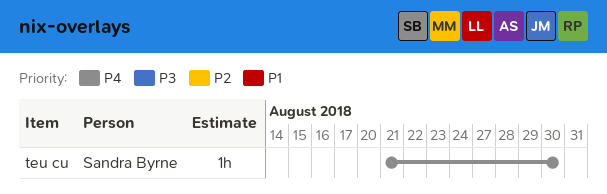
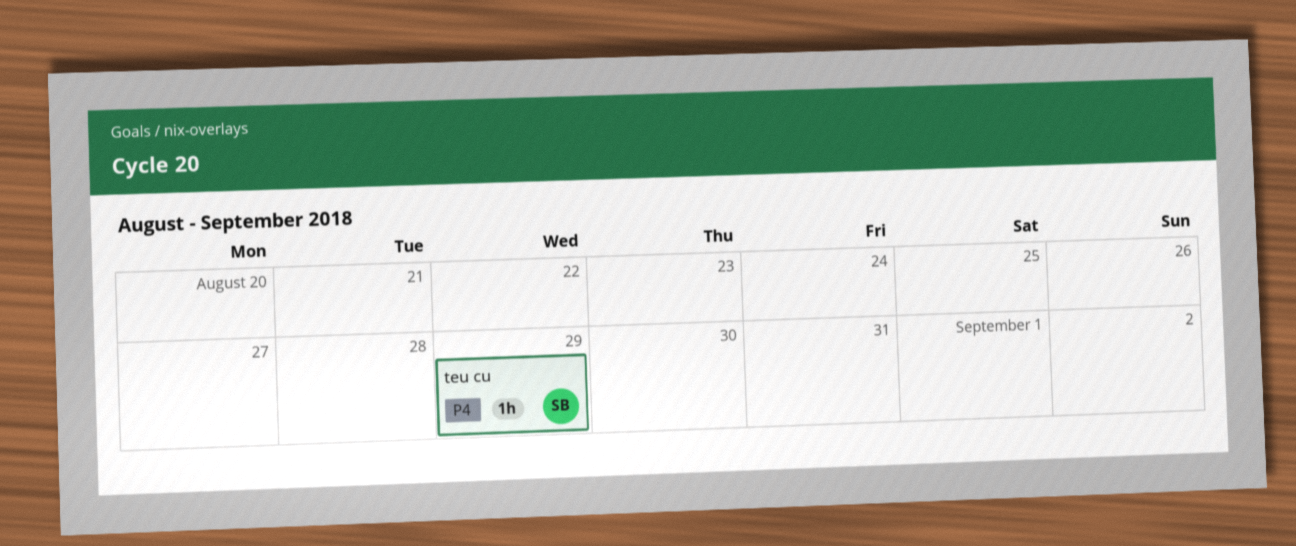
teu cu, due: Aug 30 -> Aug 29

